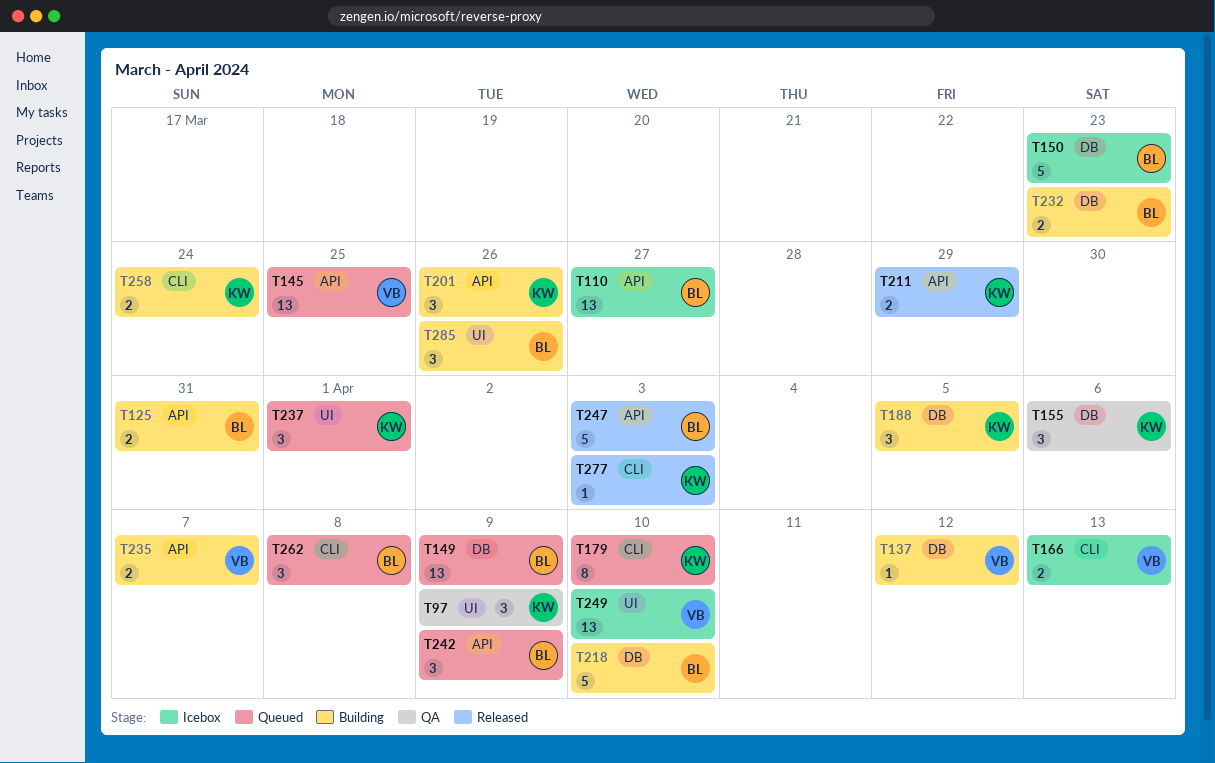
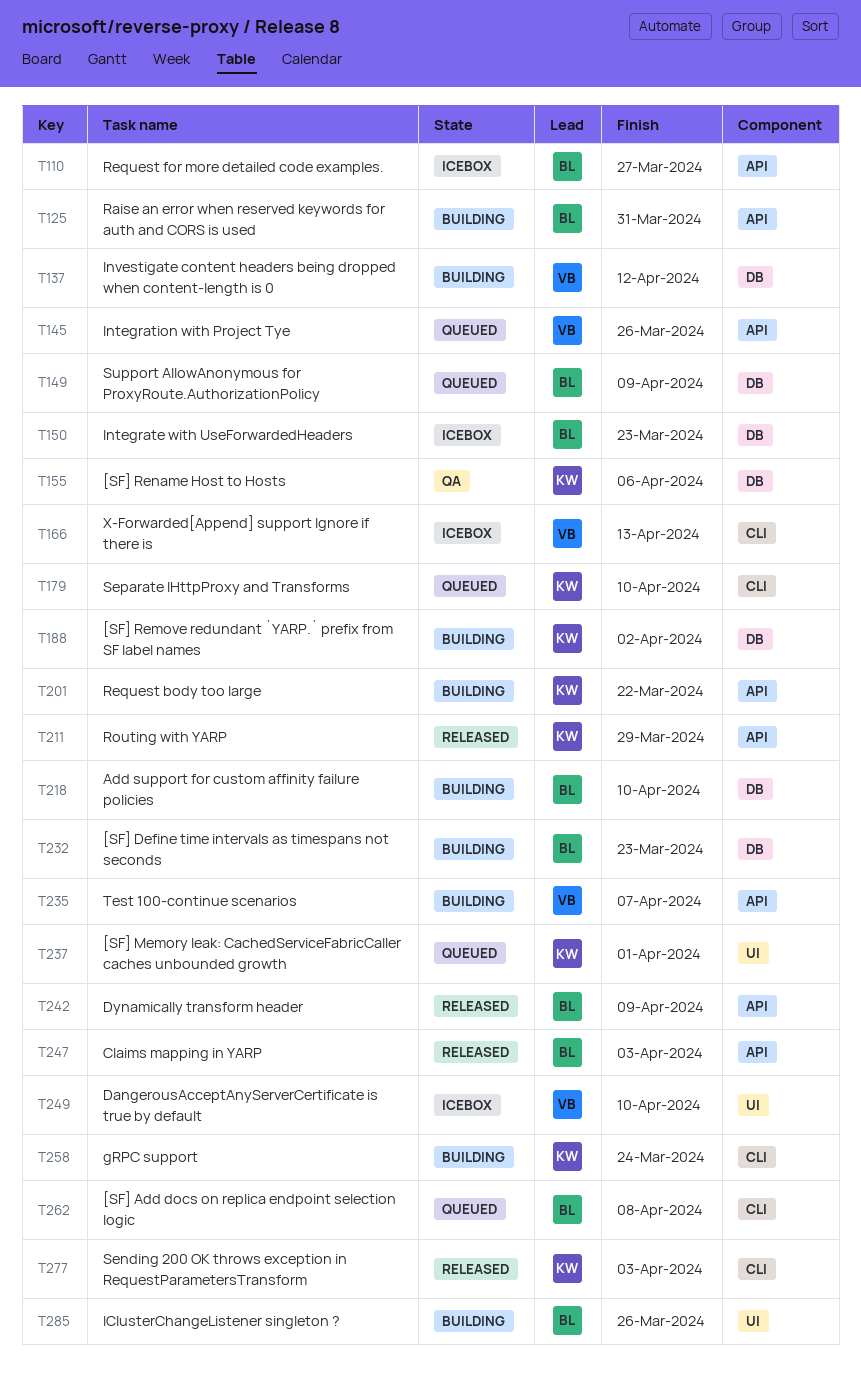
T97: present -> none
T145, due: Mar 25 -> Mar 26
T188, due: Apr 5 -> Apr 2
T201, due: Mar 26 -> Mar 22
T242, status: Queued -> Released

